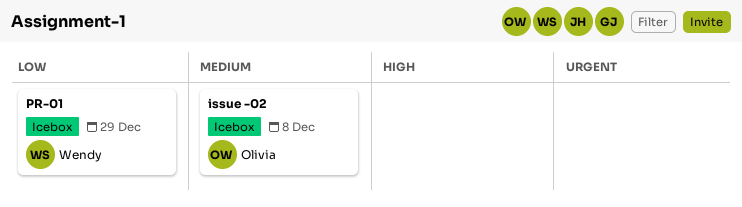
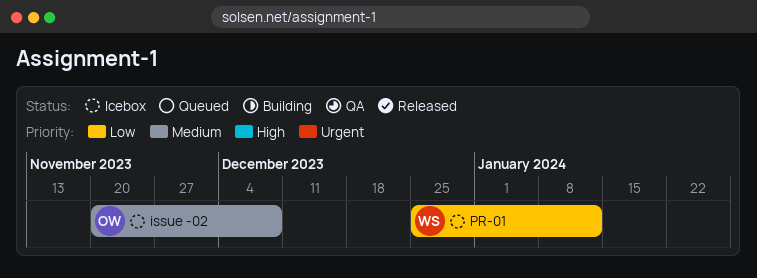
PR-01, due: Dec 29 -> Jan 12

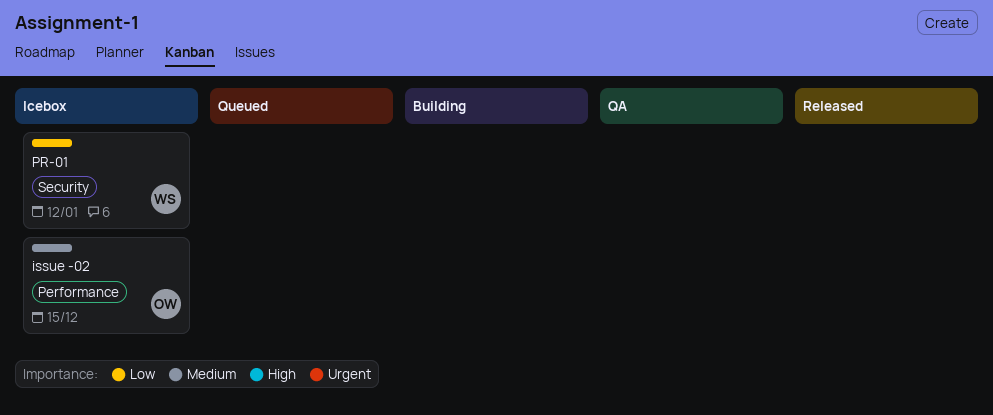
issue -02, due: Dec 8 -> Dec 15

